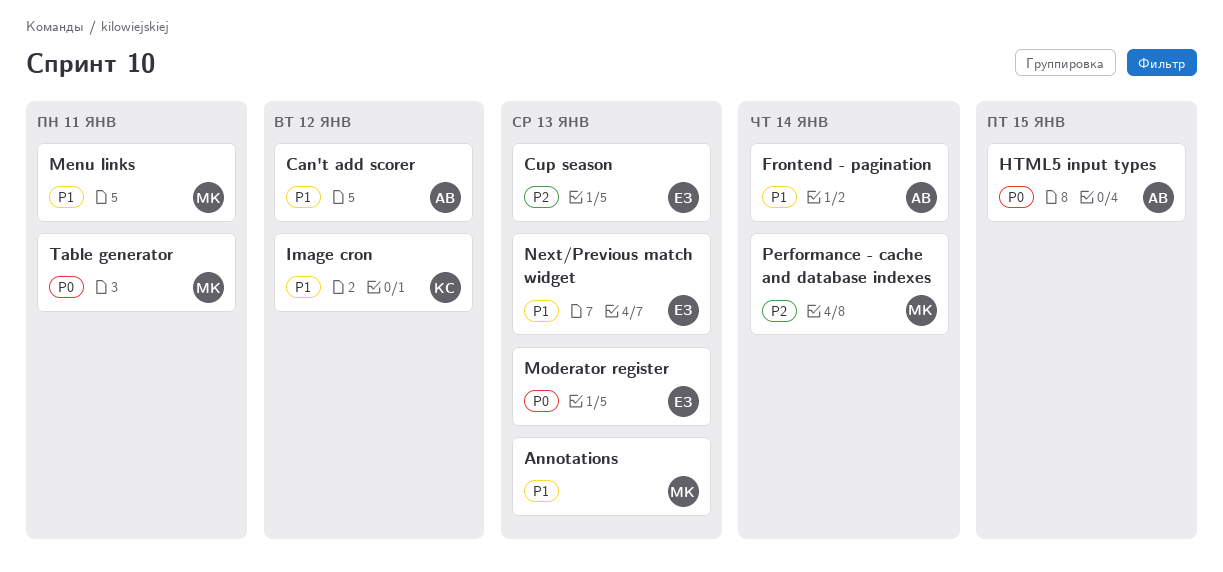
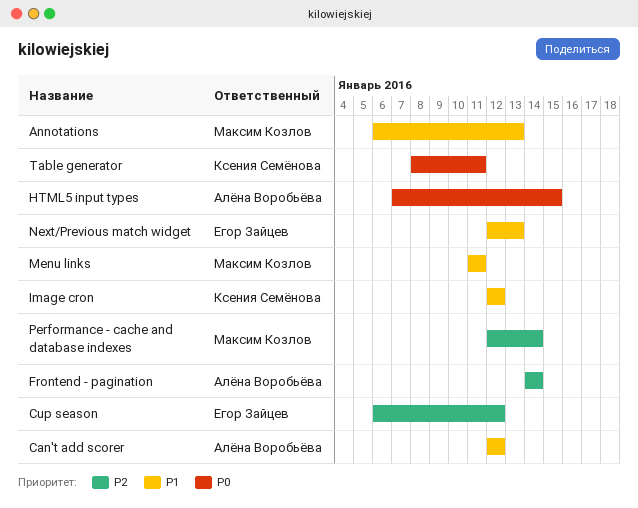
Cup season, due: Jan 13 -> Jan 12
Frontend - pagination, priority: P1 -> P2
Moderator register: present -> none
Table generator, owner: Максим Козлов -> Ксения Семёнова

